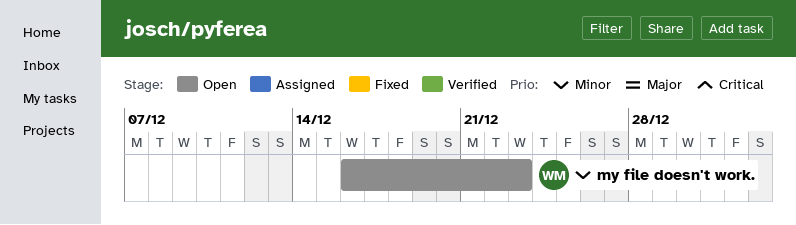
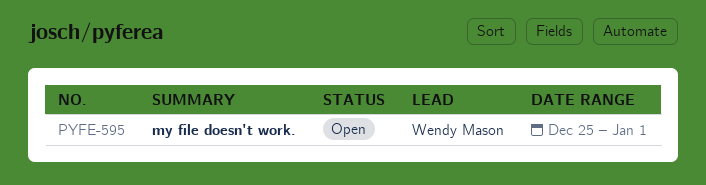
my file doesn't work., start: Dec 16 -> Dec 25
my file doesn't work., due: Dec 23 -> Jan 1

